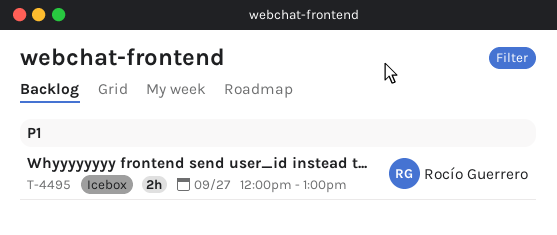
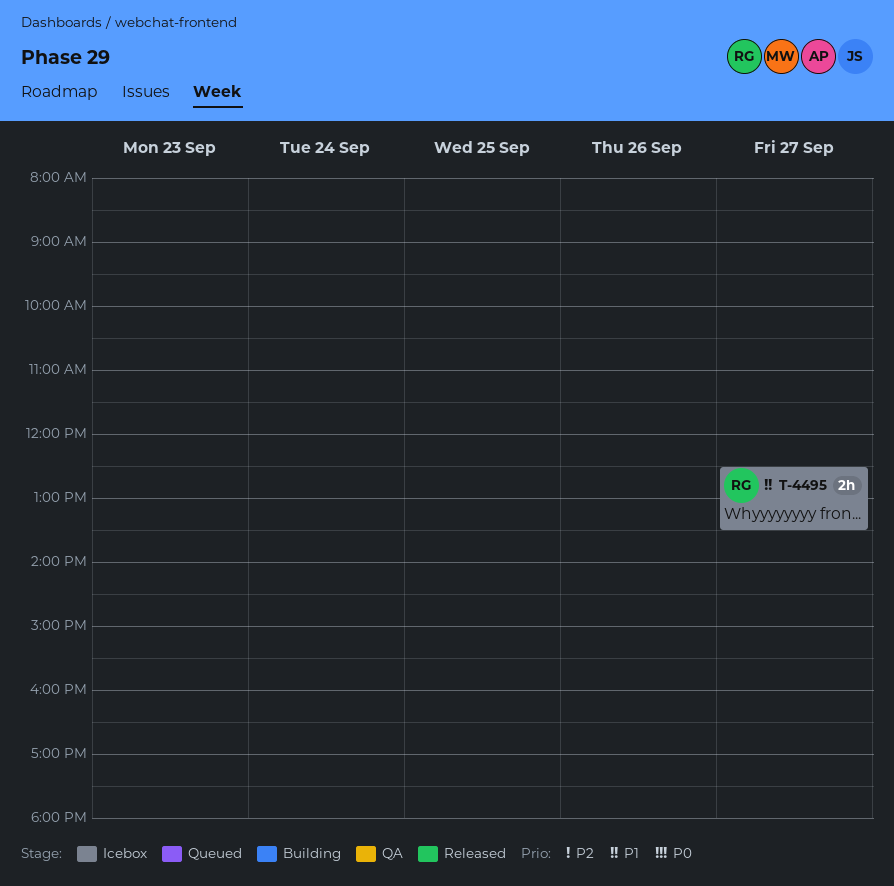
T-4495, begins: 12:00 -> 12:30
T-4495, ends: 13:00 -> 13:30

